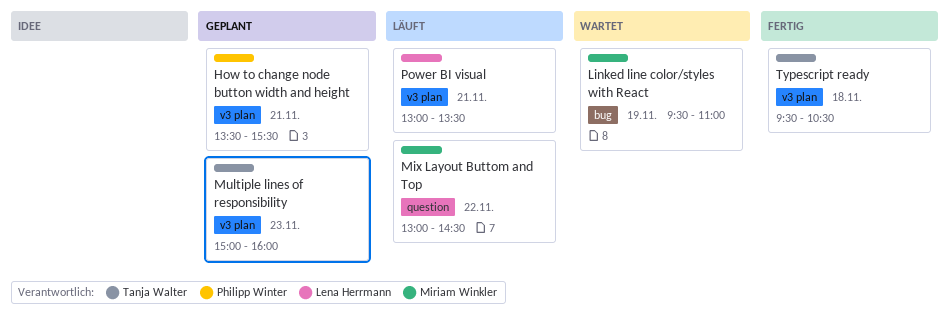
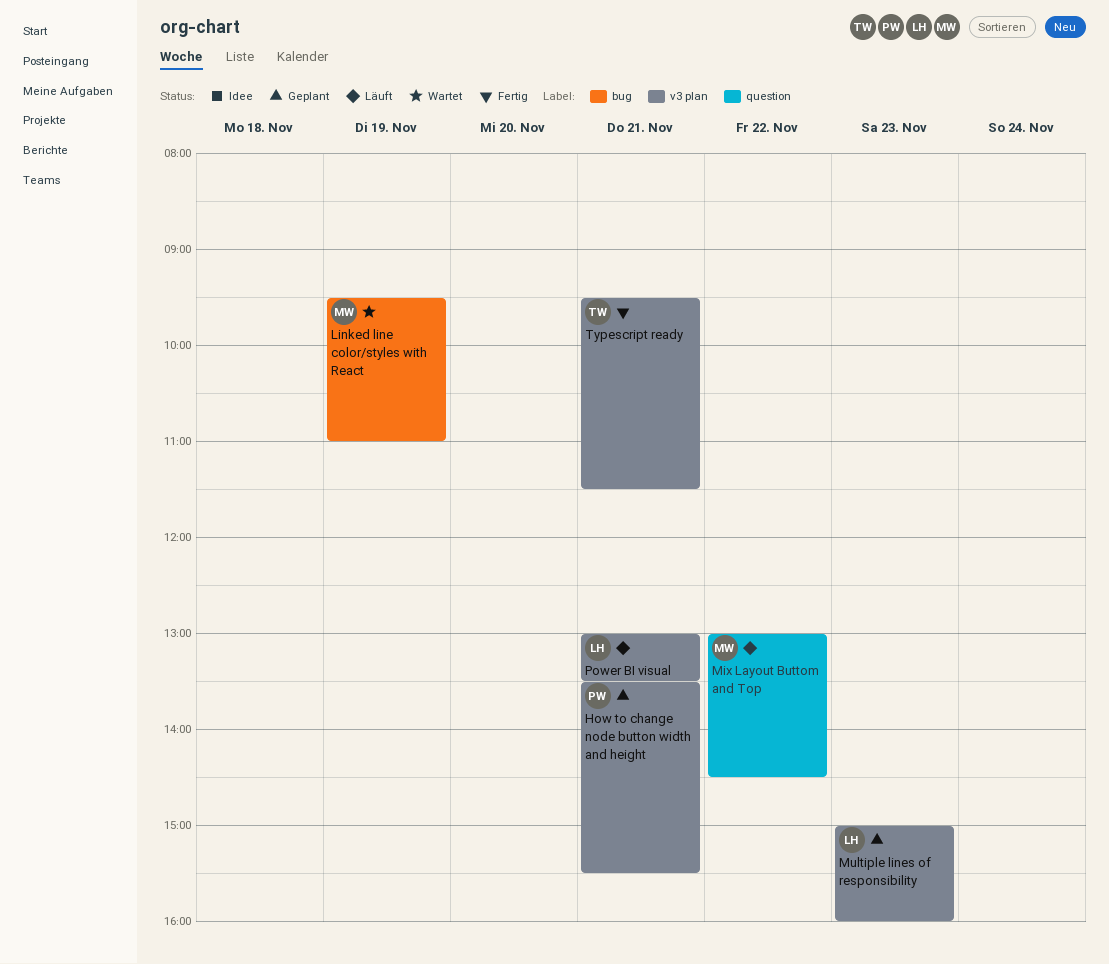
Multiple lines of responsibility, owner: Tanja Walter -> Lena Herrmann
Typescript ready, day: Nov 18 -> Nov 21
Typescript ready, ends: 10:30 -> 11:30

